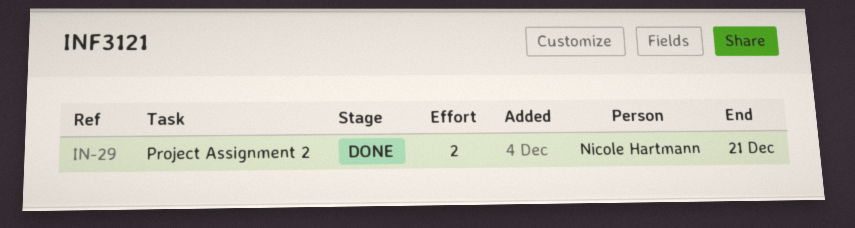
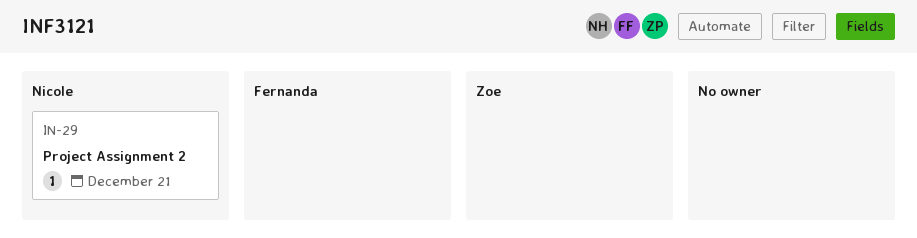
IN-29, estimate: 2 -> 1

